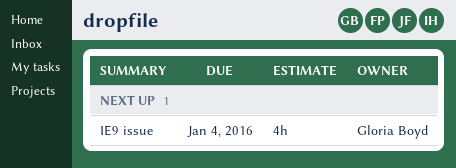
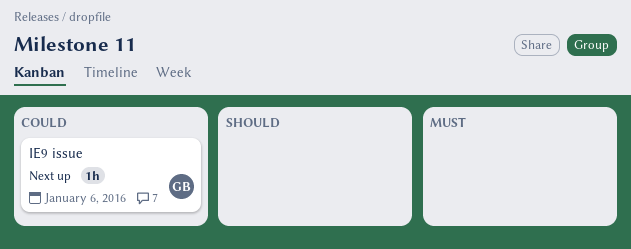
IE9 issue, estimate: 4h -> 1h
IE9 issue, due: Jan 4 -> Jan 6

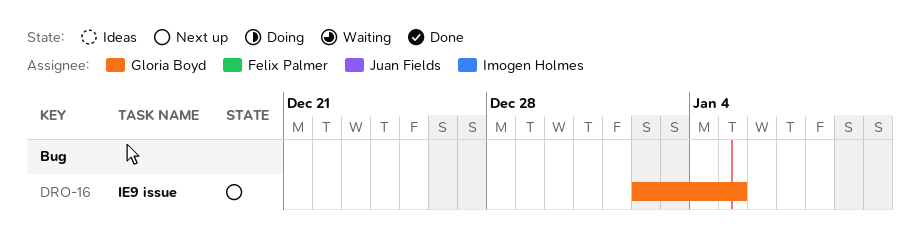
IE9 issue, due: Jan 6 -> Jan 5

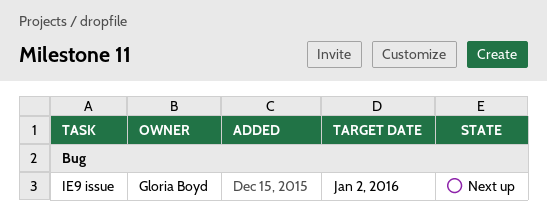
IE9 issue, due: Jan 5 -> Jan 2

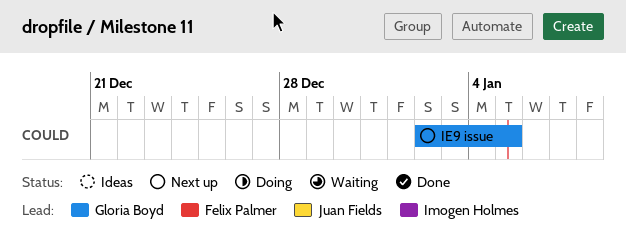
IE9 issue, due: Jan 2 -> Jan 5

